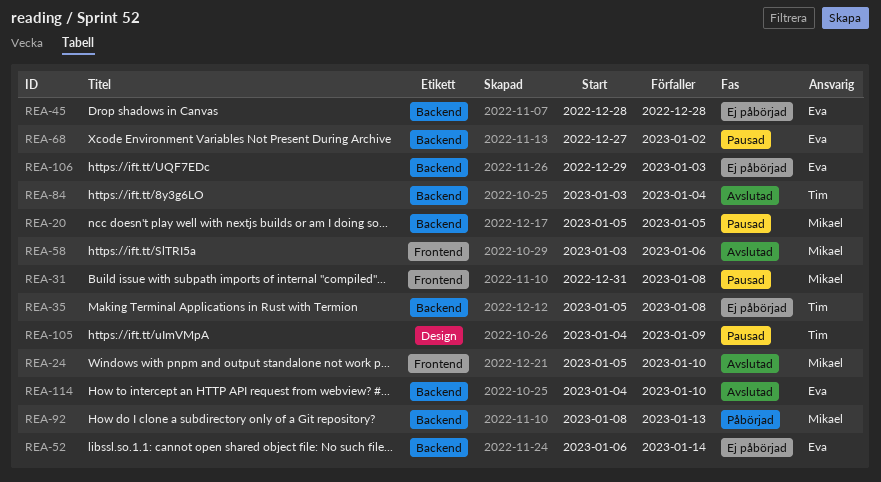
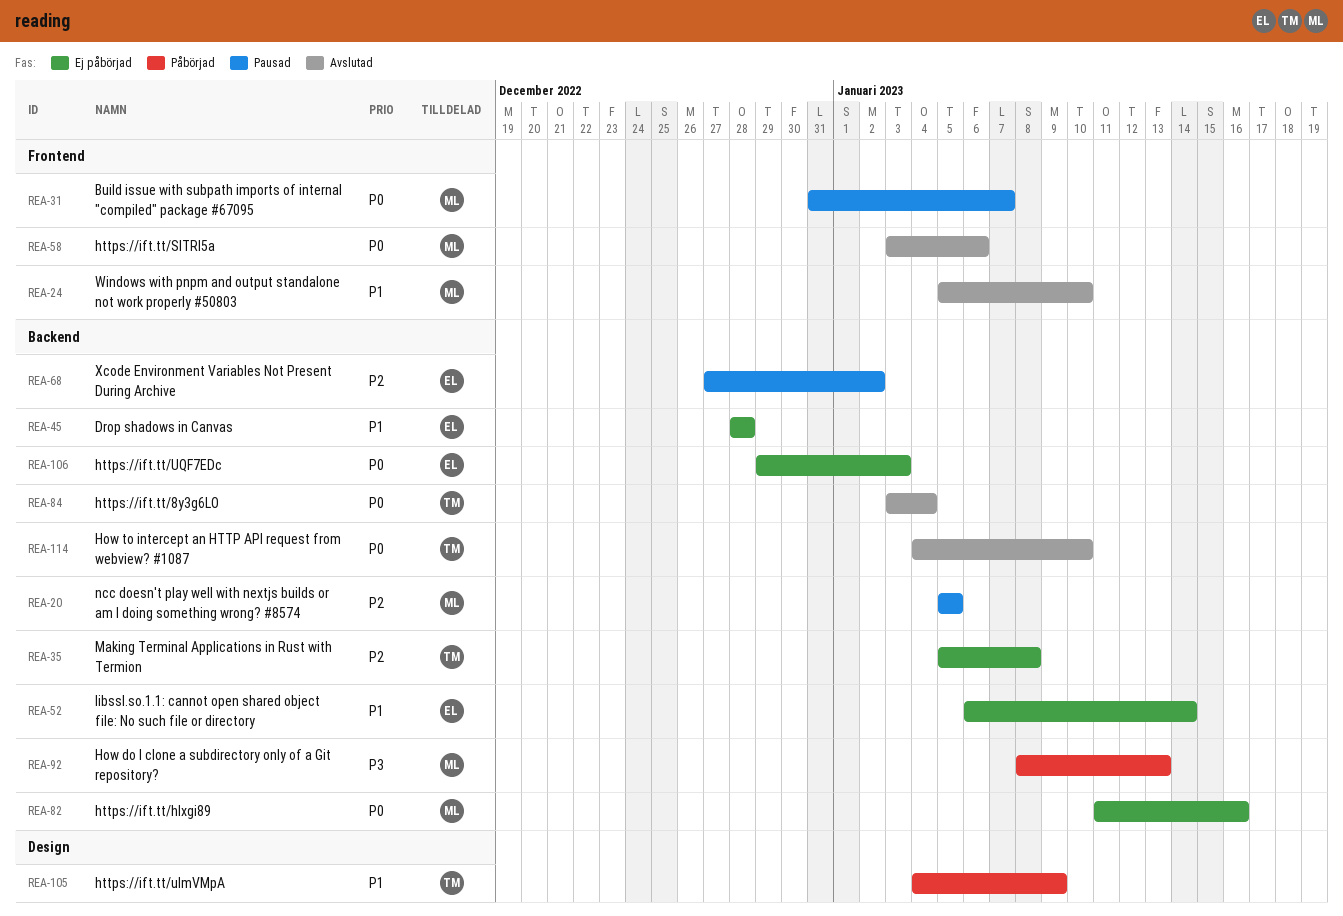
REA-31, due: Jan 8 -> Jan 7
REA-82: none -> present
REA-105, status: Pausad -> Påbörjad
REA-114, owner: Eva -> Tim

